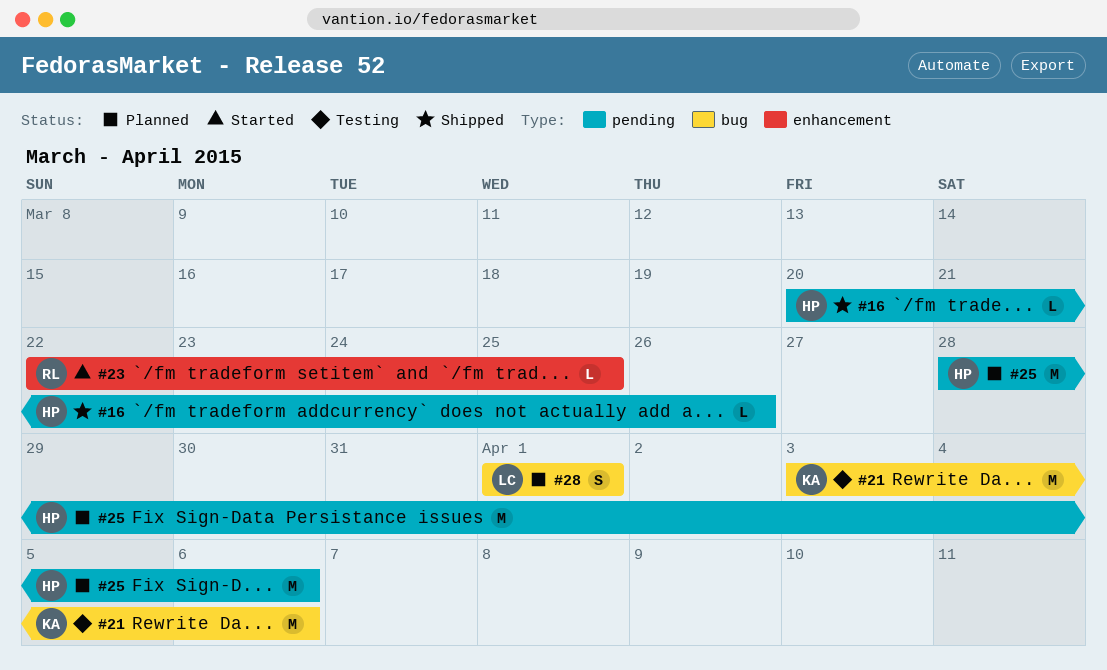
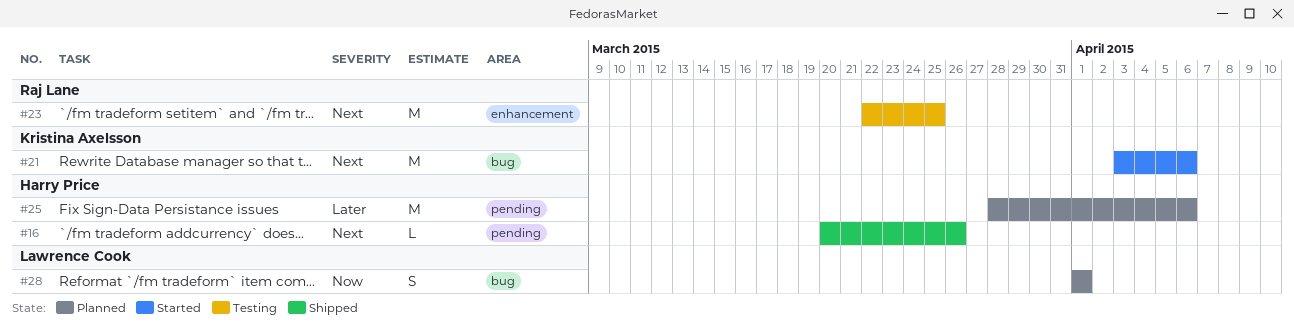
#21, status: Testing -> Started
#23, status: Started -> Testing
#23, estimate: L -> M

